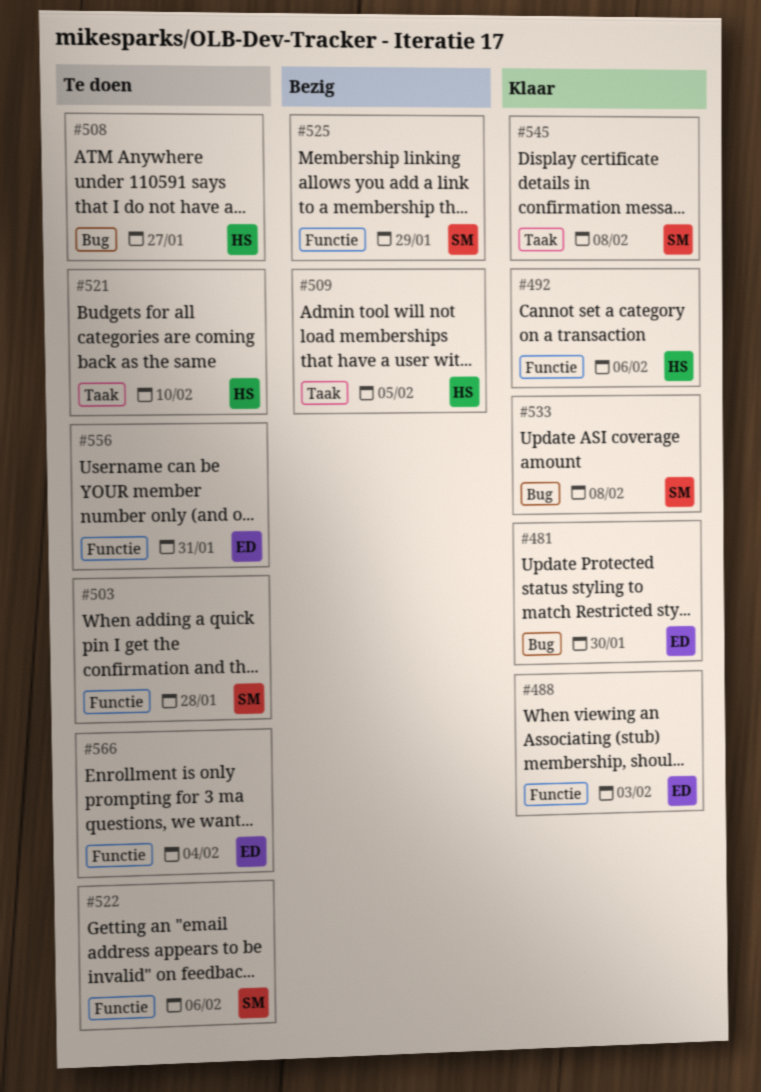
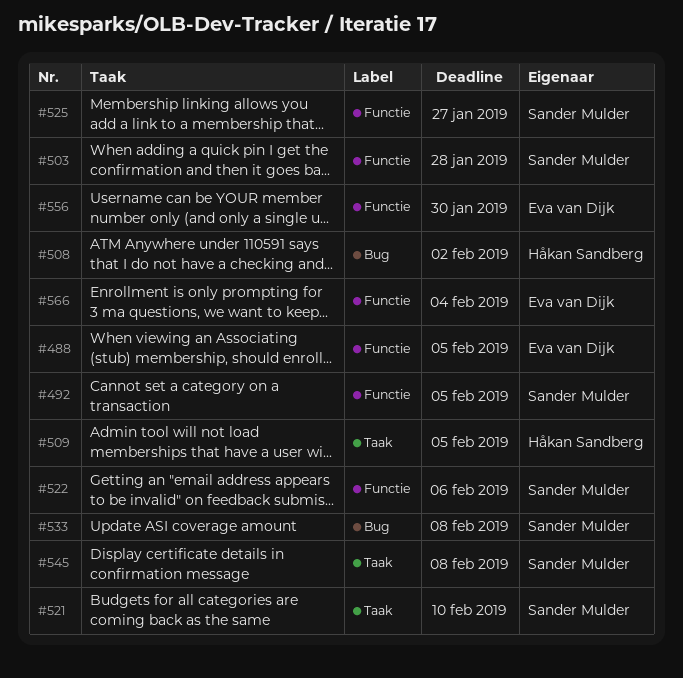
#481: present -> none
#488, due: Feb 3 -> Feb 5
#492, owner: Håkan Sandberg -> Sander Mulder
#492, due: Feb 6 -> Feb 5
#508, due: Jan 27 -> Feb 2
#521, owner: Håkan Sandberg -> Sander Mulder
#525, due: Jan 29 -> Jan 27
#556, due: Jan 31 -> Jan 30

